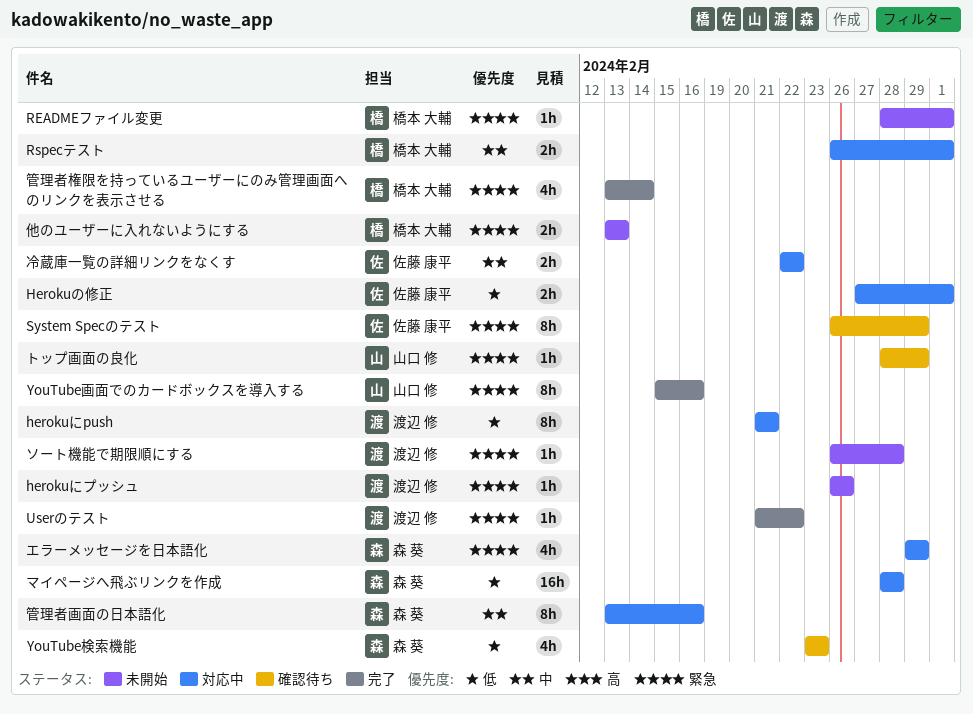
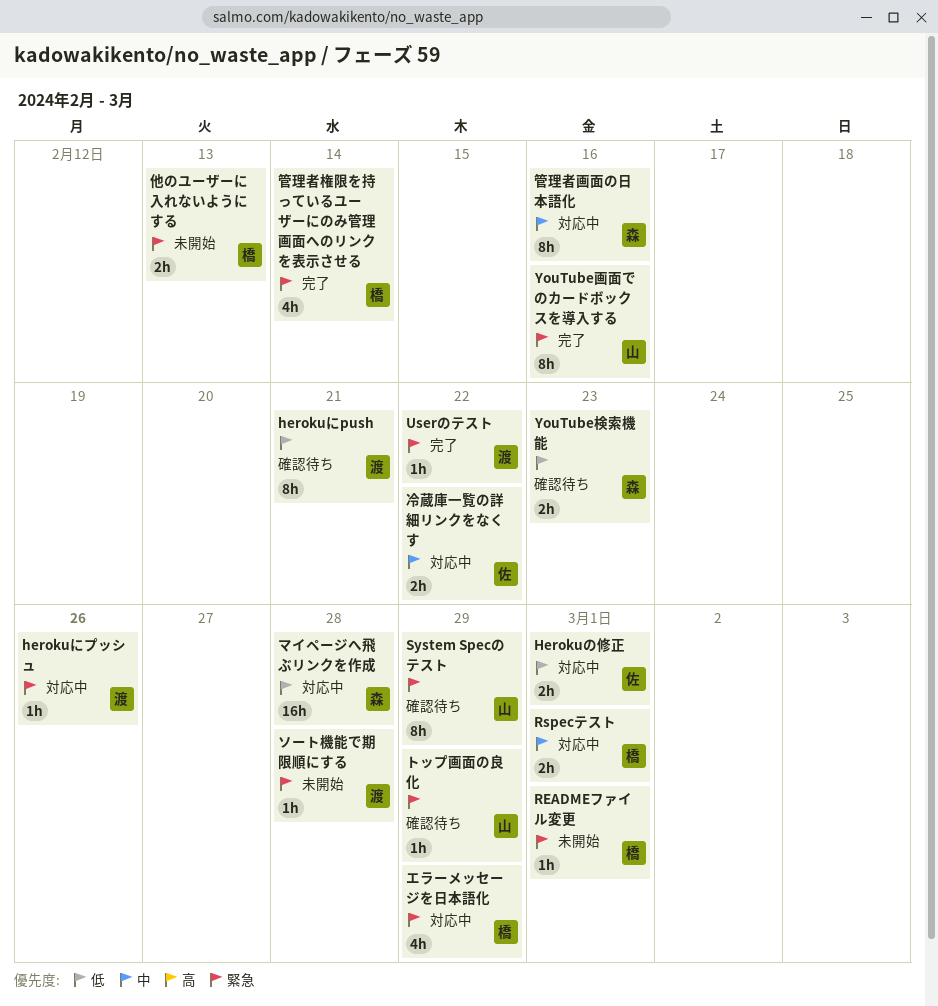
herokuにpush, status: 対応中 -> 確認待ち
herokuにプッシュ, status: 未開始 -> 対応中
System Specのテスト, owner: 佐藤 康平 -> 山口 修
YouTube検索機能, estimate: 4h -> 2h
エラーメッセージを日本語化, owner: 森 葵 -> 橋本 大輔

